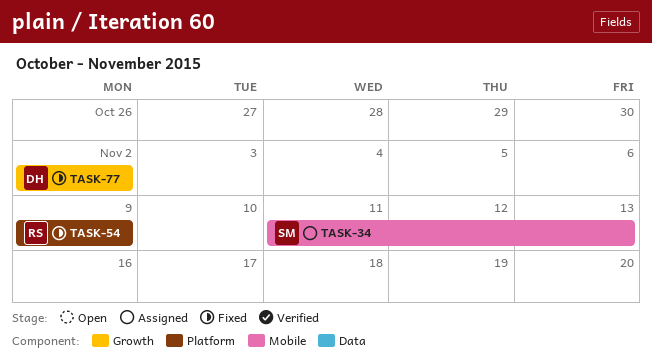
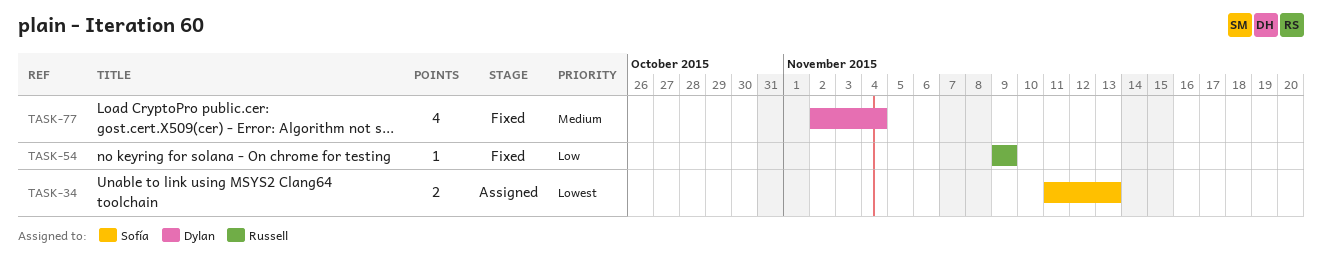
TASK-77, due: Nov 2 -> Nov 4

